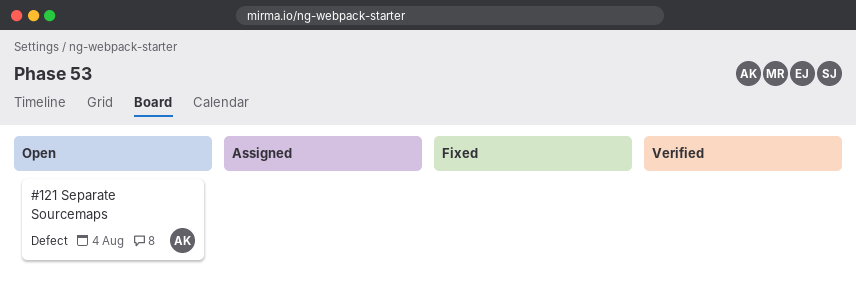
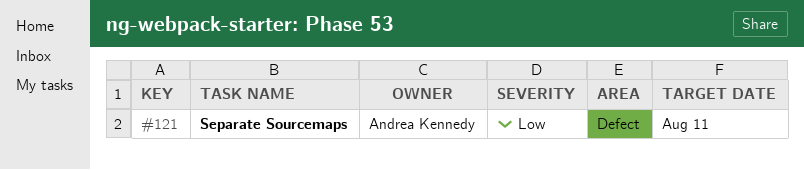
#121, due: Aug 4 -> Aug 11

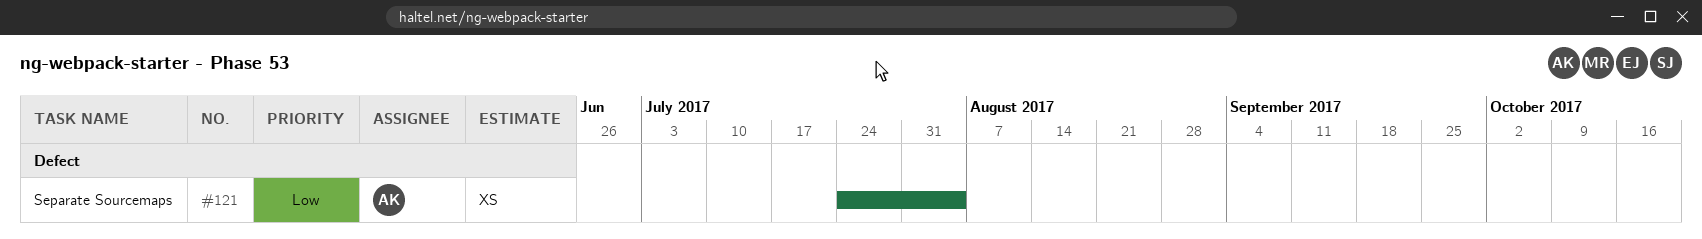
#121, due: Aug 11 -> Aug 4

